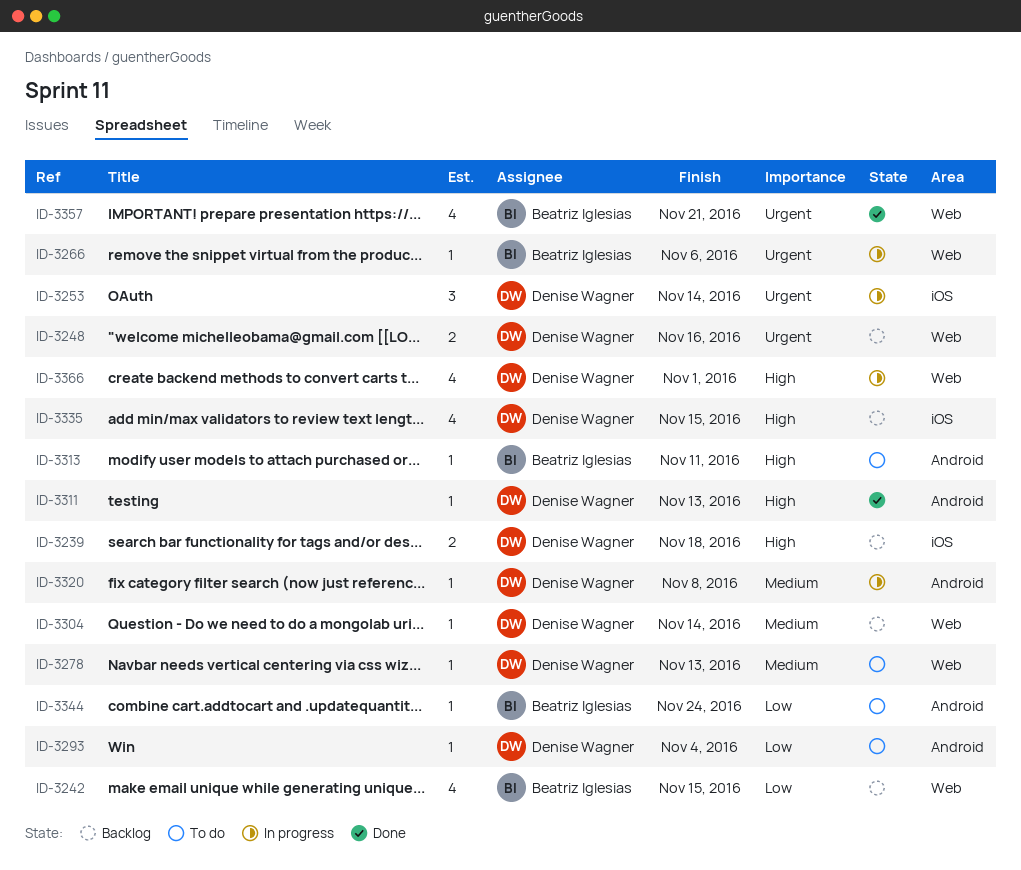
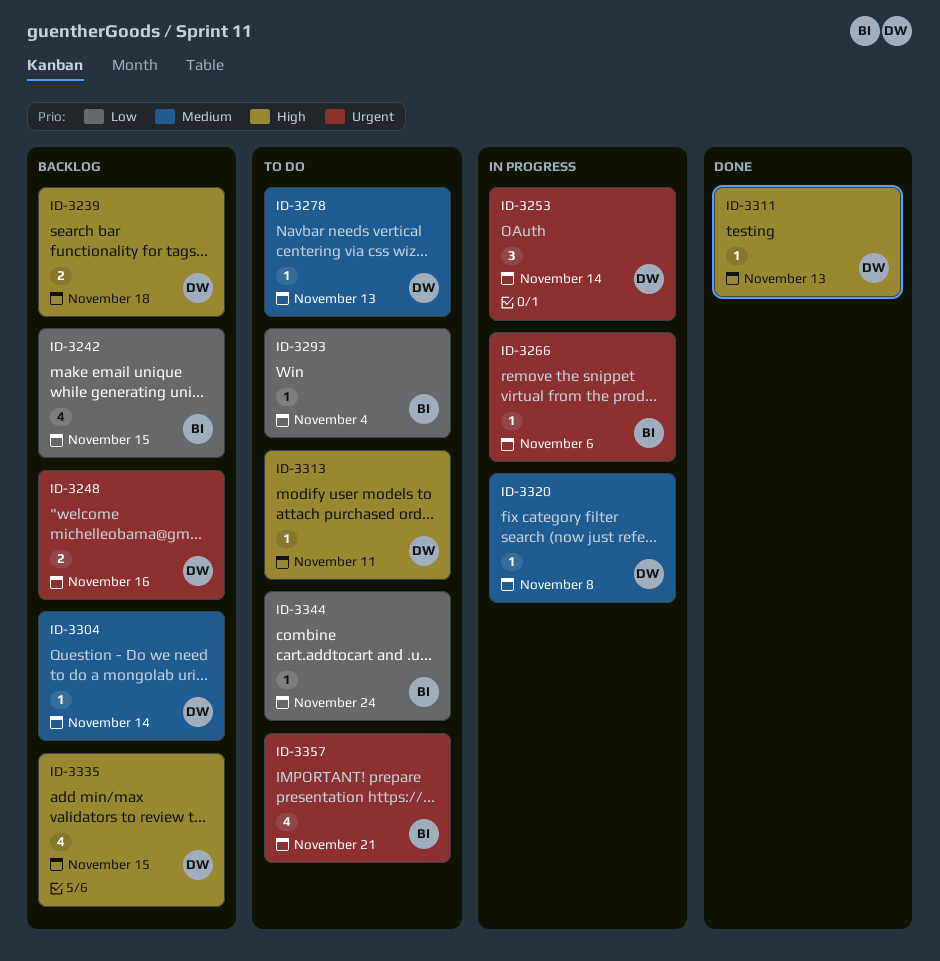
ID-3293, owner: Denise Wagner -> Beatriz Iglesias
ID-3313, owner: Beatriz Iglesias -> Denise Wagner
ID-3357, status: Done -> To do
ID-3366: present -> none

